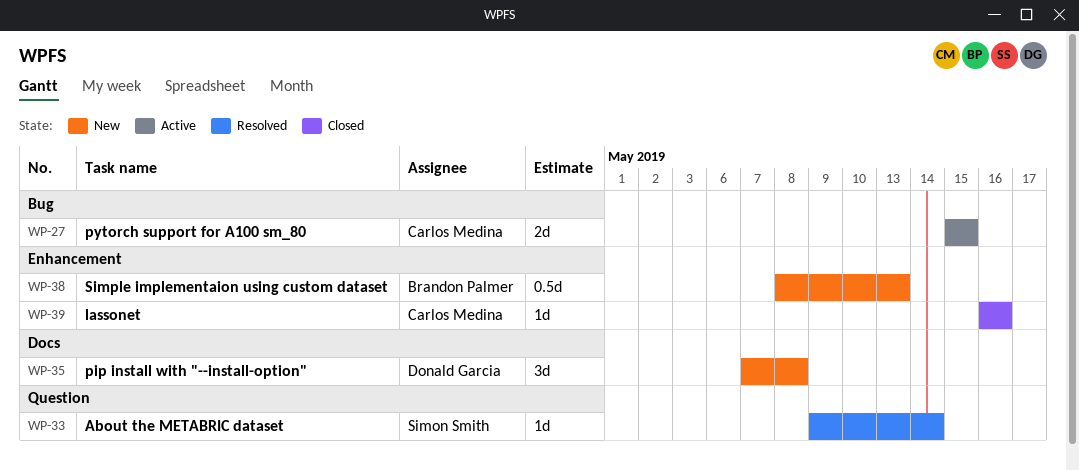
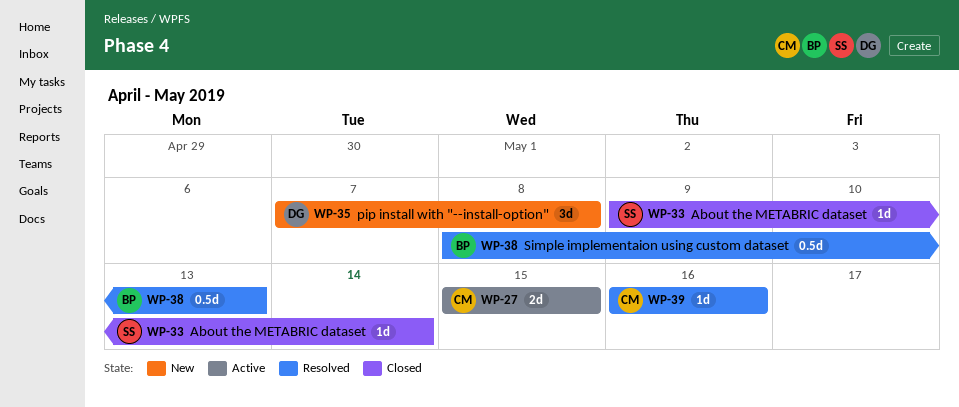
WP-33, status: Resolved -> Closed
WP-38, status: New -> Resolved
WP-39, status: Closed -> Resolved

